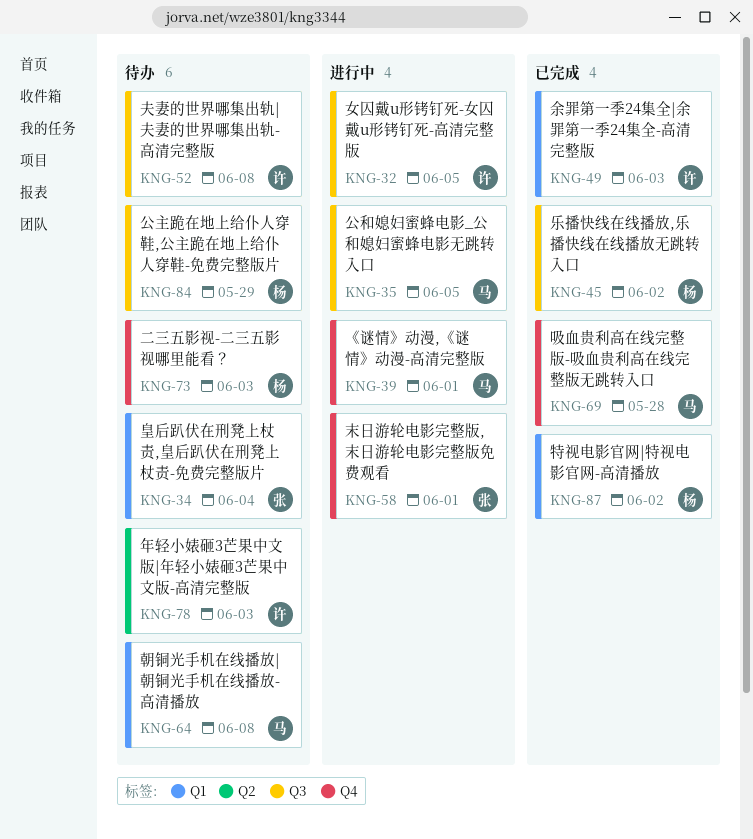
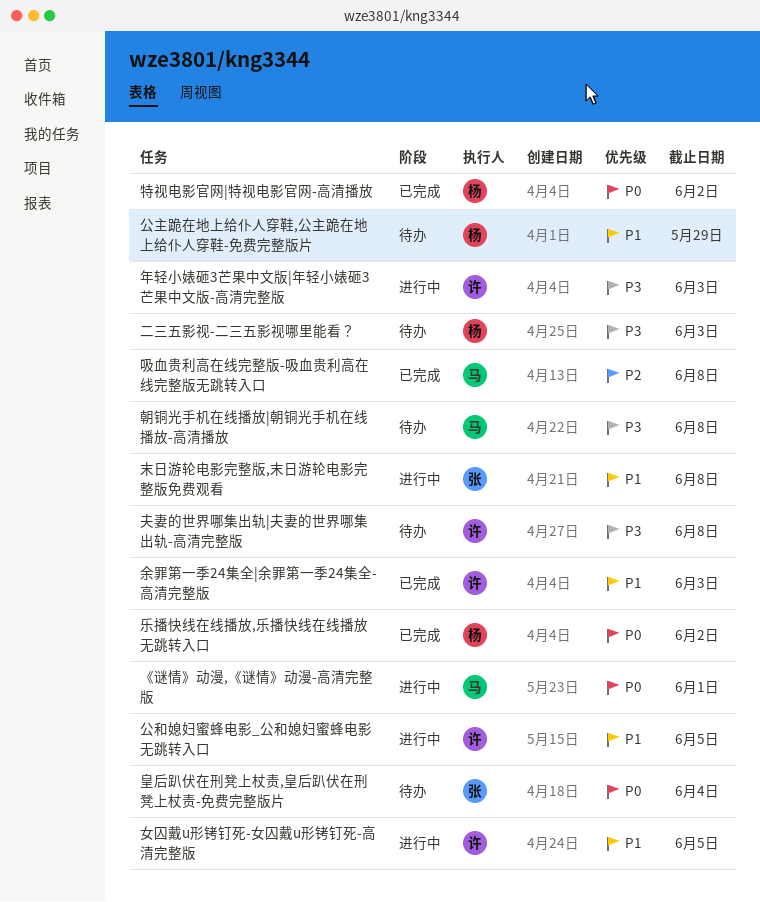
公和媳妇蜜蜂电影_公和媳妇蜜蜂电影无跳转入口, owner: 马 -> 许
吸血贵利高在线完整版-吸血贵利高在线完整版无跳转入口, due: May 28 -> Jun 8
年轻小婊砸3芒果中文版|年轻小婊砸3芒果中文版-高清完整版, status: 待办 -> 进行中
末日游轮电影完整版,末日游轮电影完整版免费观看, due: Jun 1 -> Jun 8

